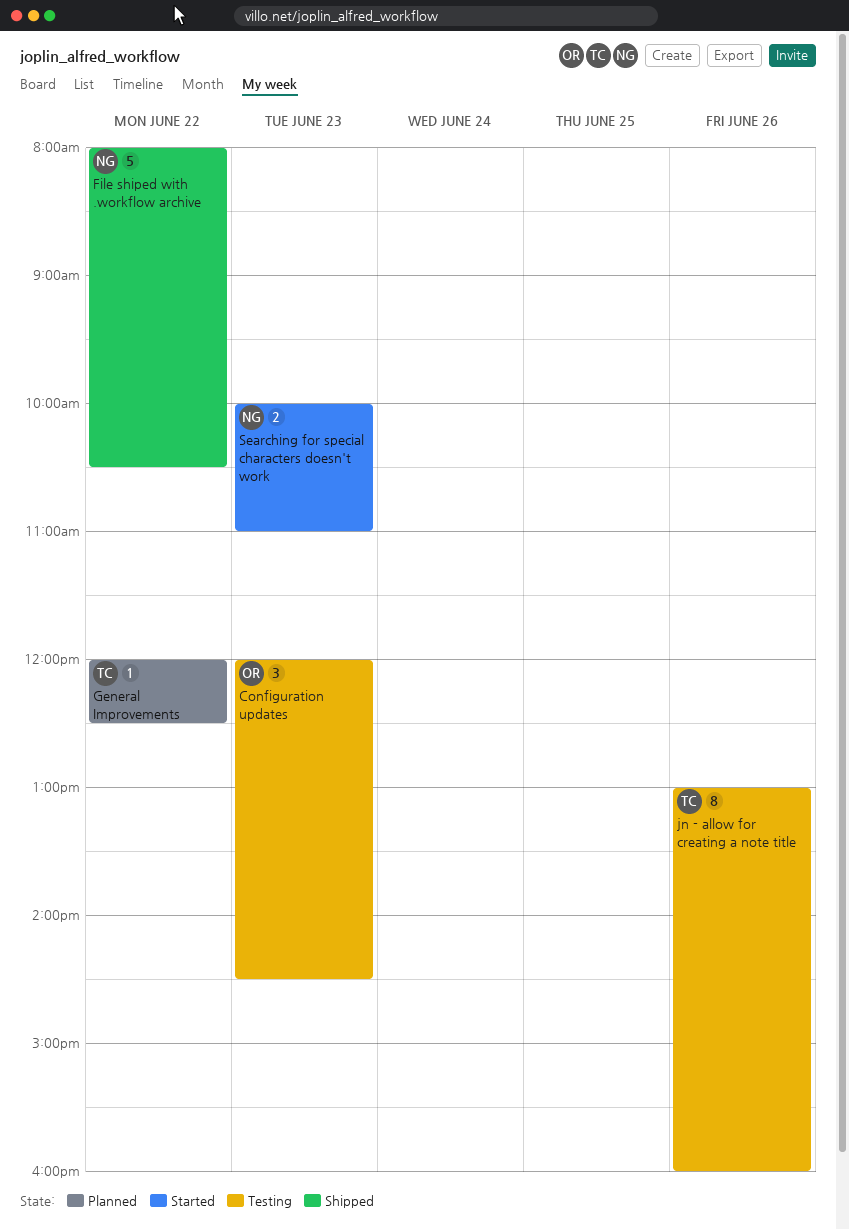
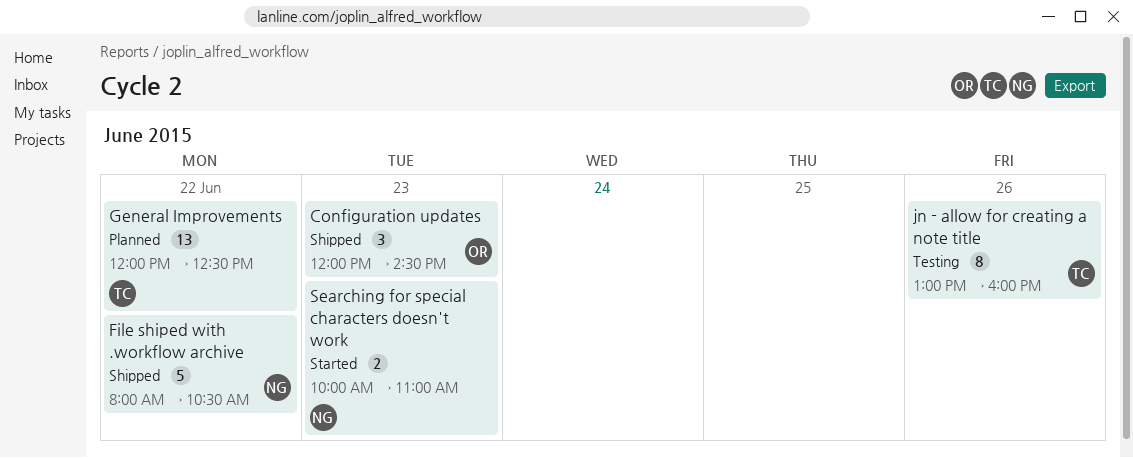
Configuration updates, status: Testing -> Shipped
General Improvements, estimate: 1 -> 13

